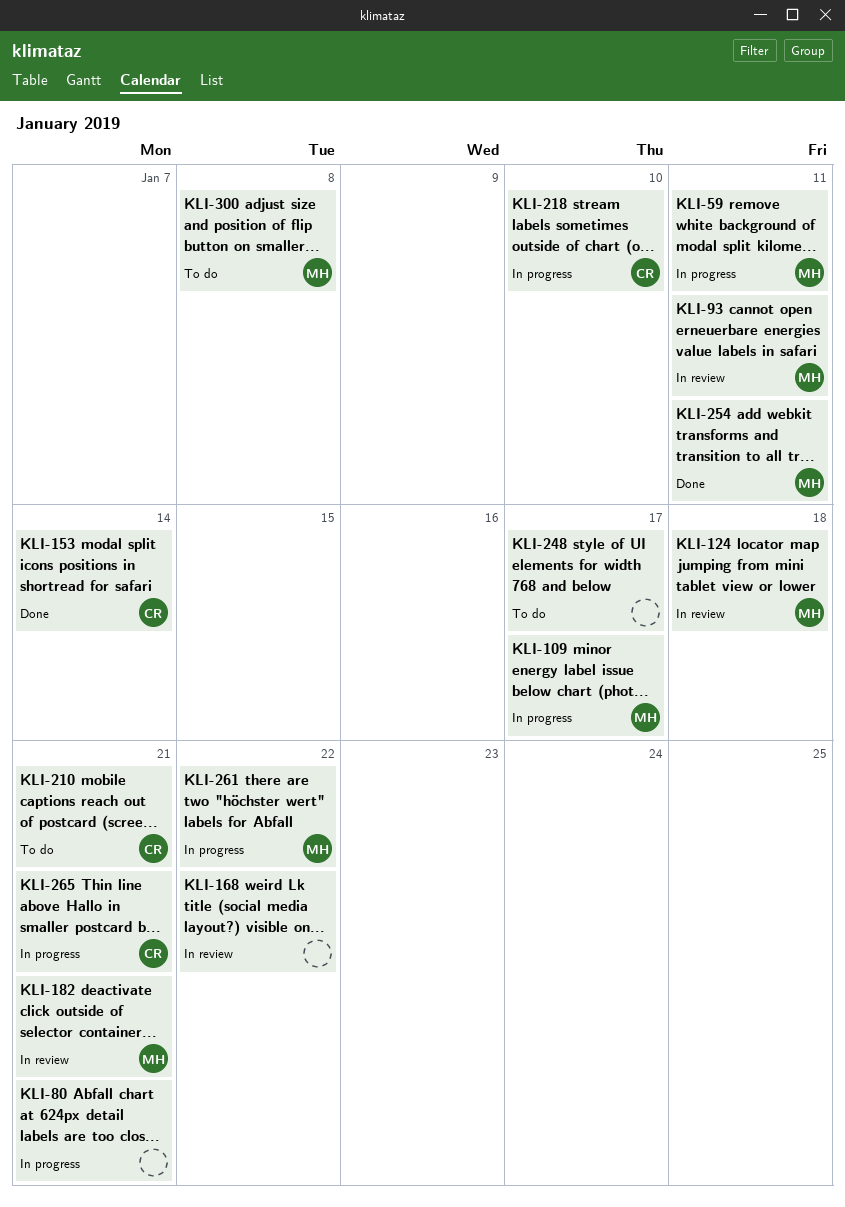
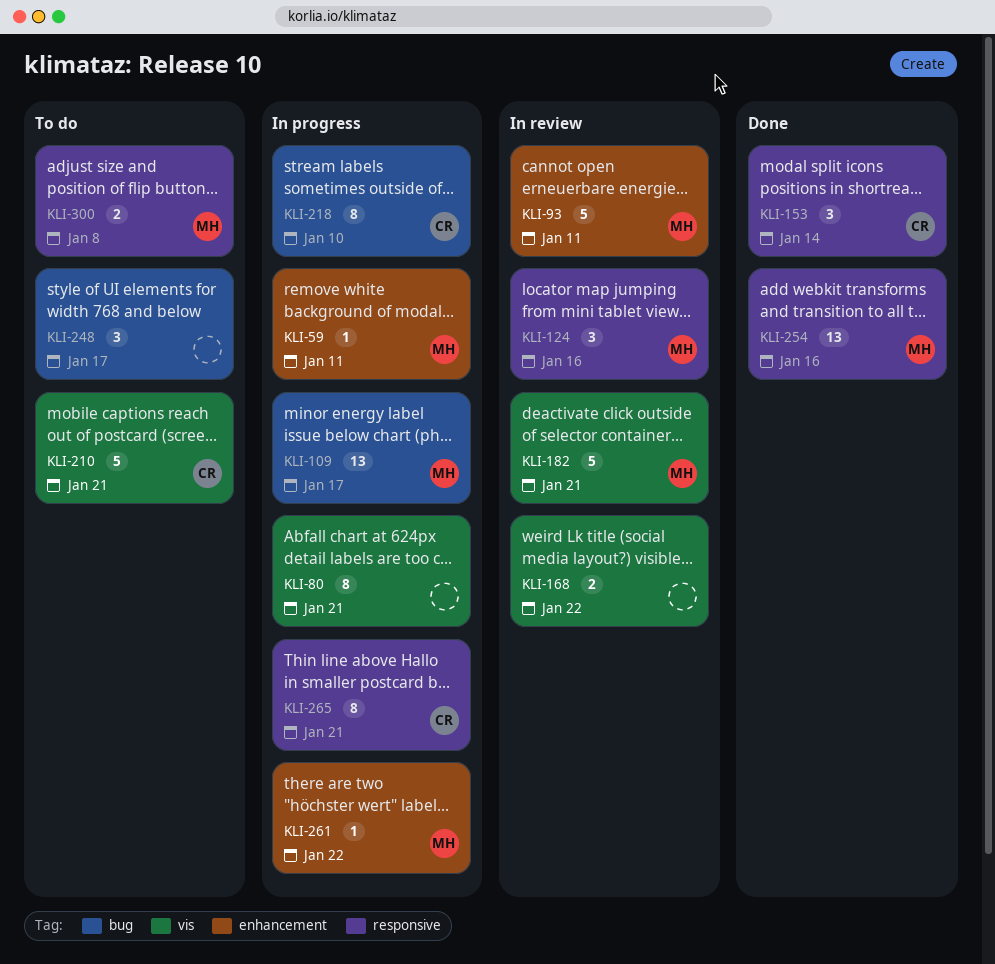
KLI-124, due: Jan 18 -> Jan 16
KLI-254, due: Jan 11 -> Jan 16

